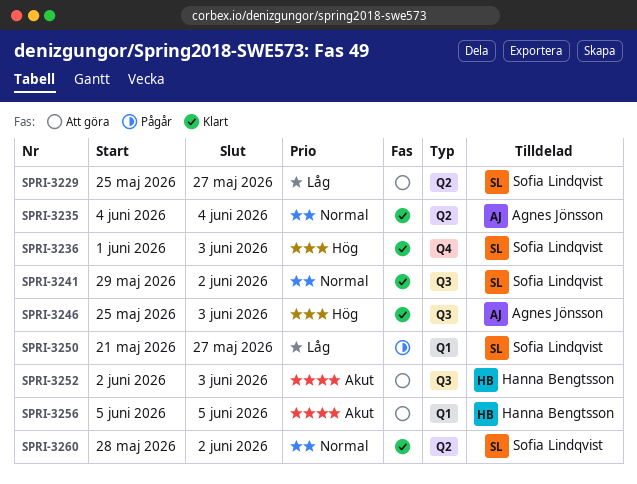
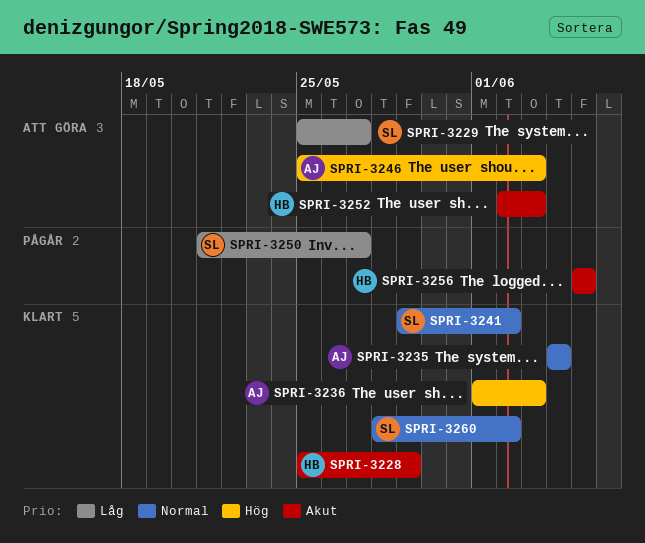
SPRI-3228: none -> present
SPRI-3236, owner: Sofia Lindqvist -> Agnes Jönsson
SPRI-3246, status: Klart -> Att göra
SPRI-3256, status: Att göra -> Pågår

